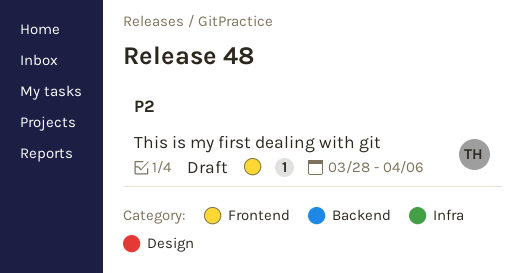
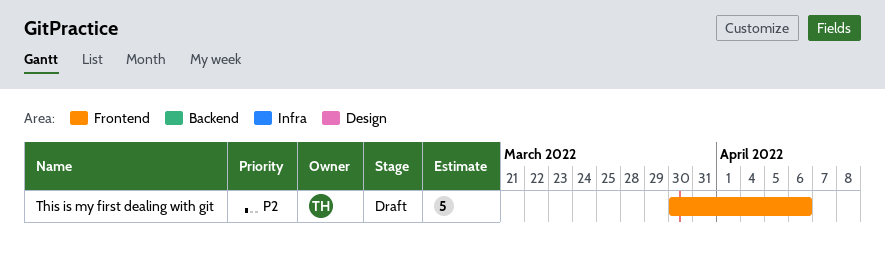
This is my first dealing with git, estimate: 1 -> 5
This is my first dealing with git, start: Mar 28 -> Mar 30

